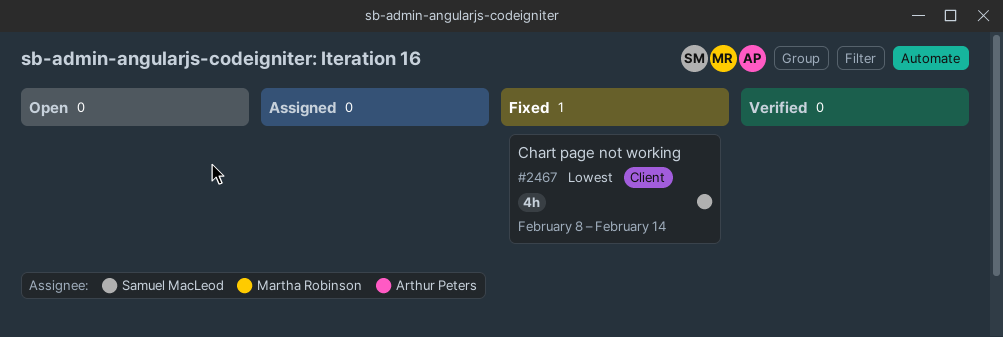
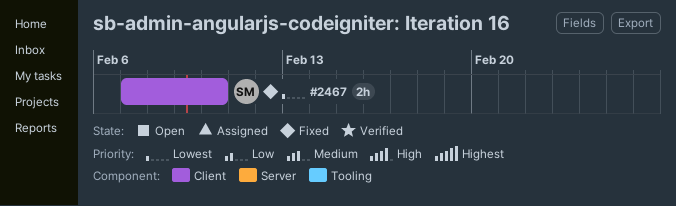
#2467, estimate: 4h -> 2h
#2467, start: Feb 8 -> Feb 7
#2467, due: Feb 14 -> Feb 10

